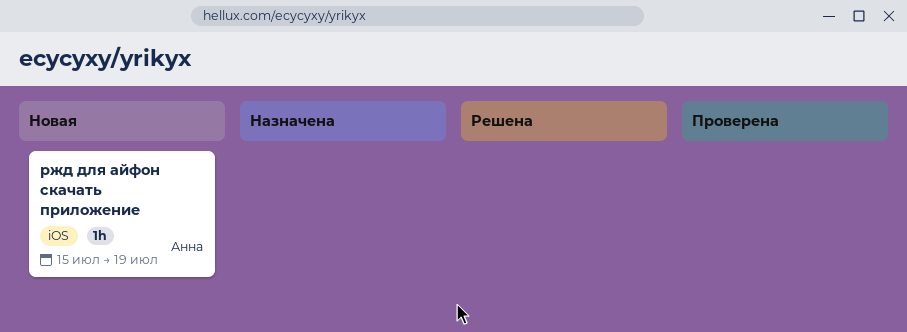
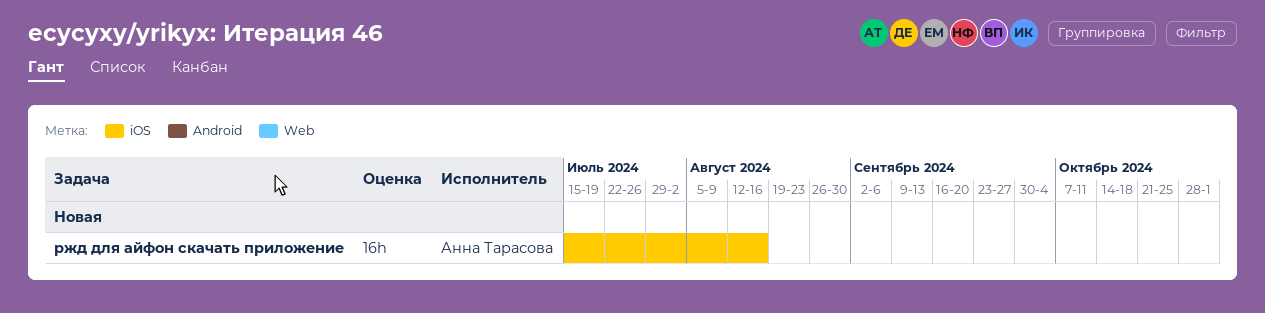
ржд для айфон скачать приложение, estimate: 1h -> 16h
ржд для айфон скачать приложение, due: Jul 19 -> Aug 16

